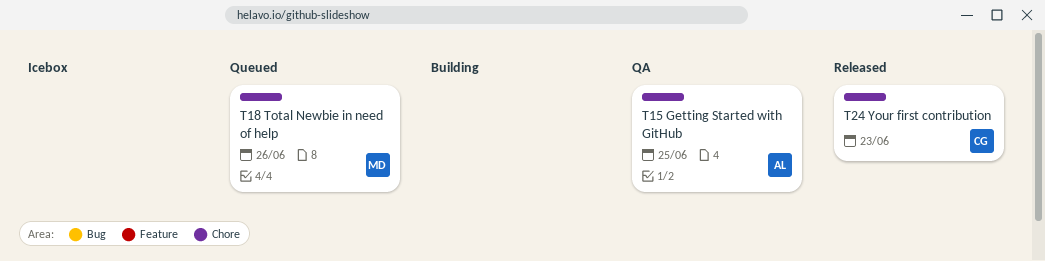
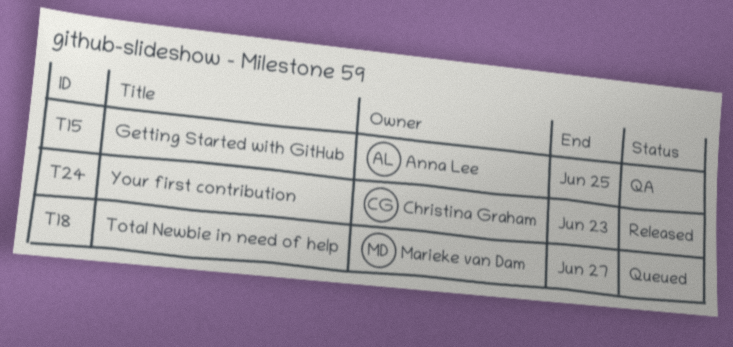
T18, due: Jun 26 -> Jun 27

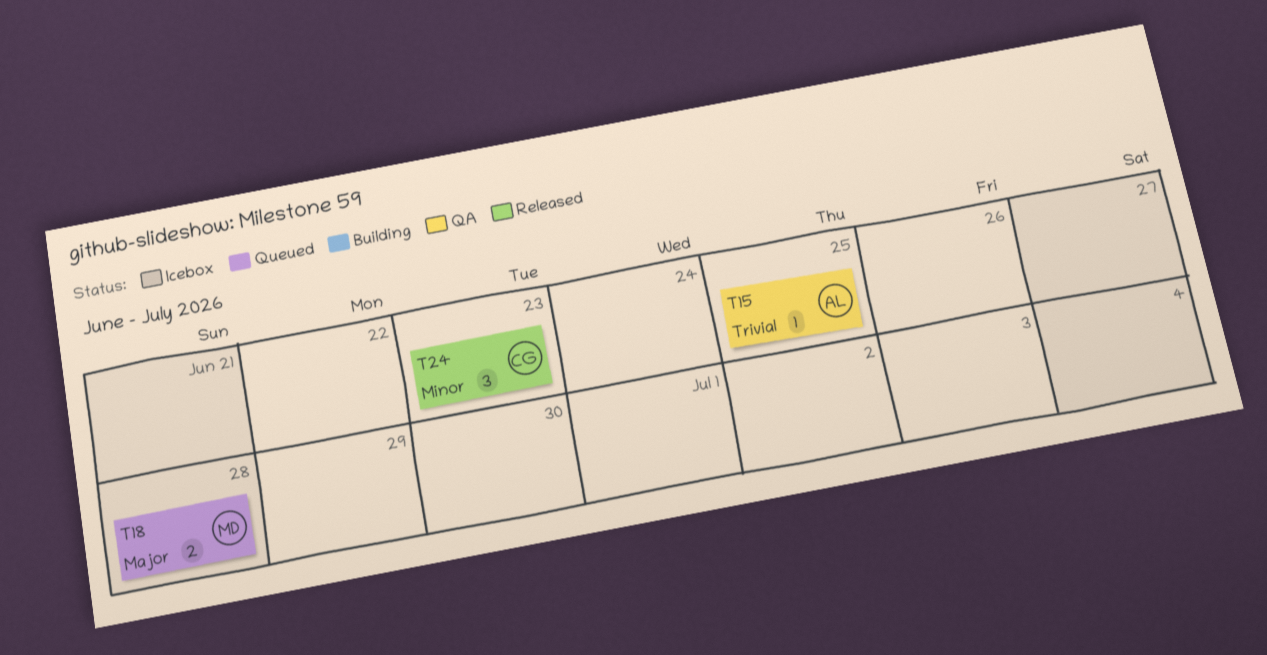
T18, due: Jun 27 -> Jun 28

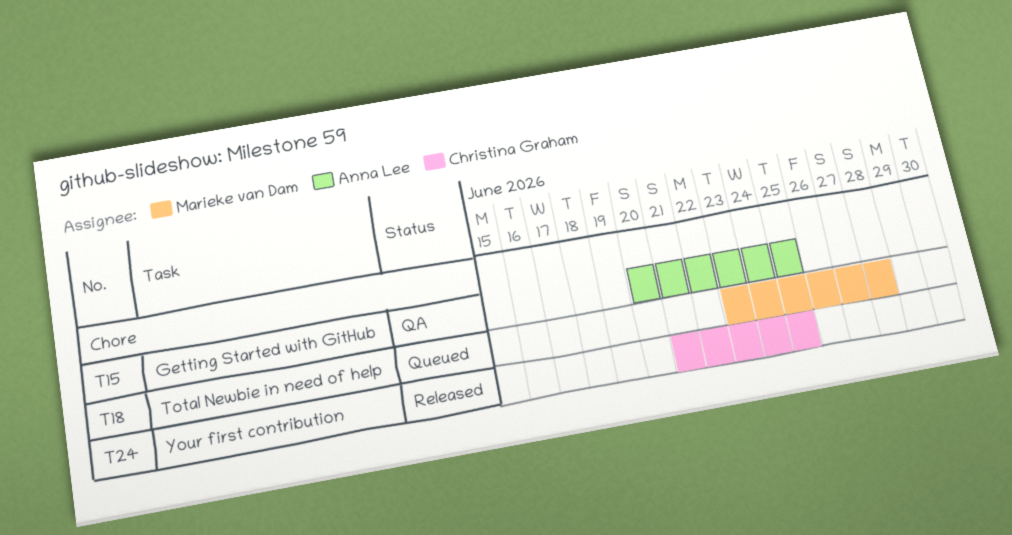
T24, due: Jun 23 -> Jun 25

